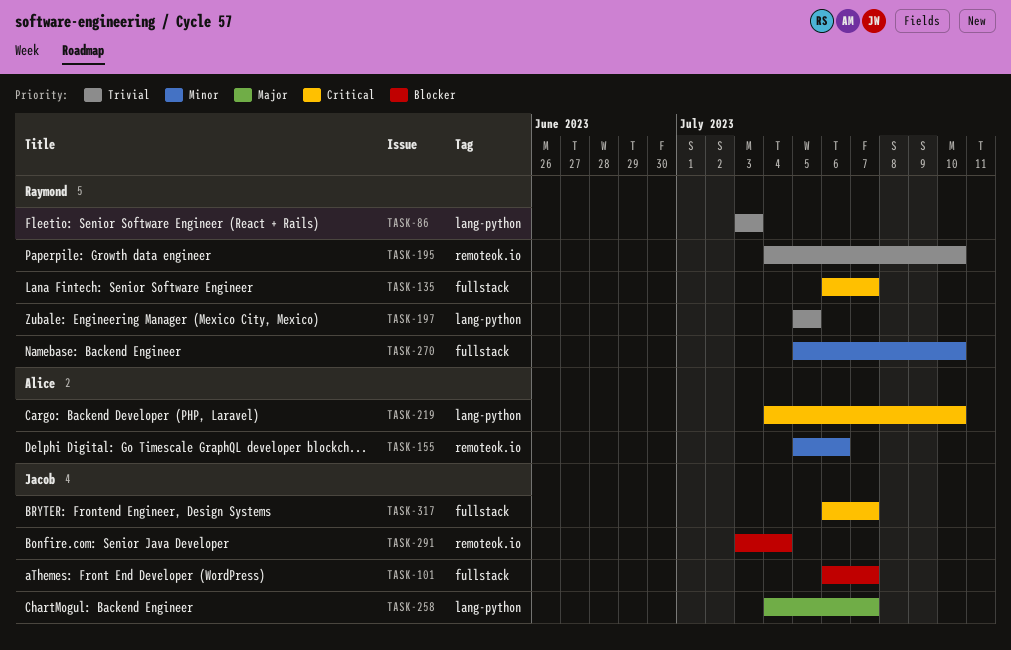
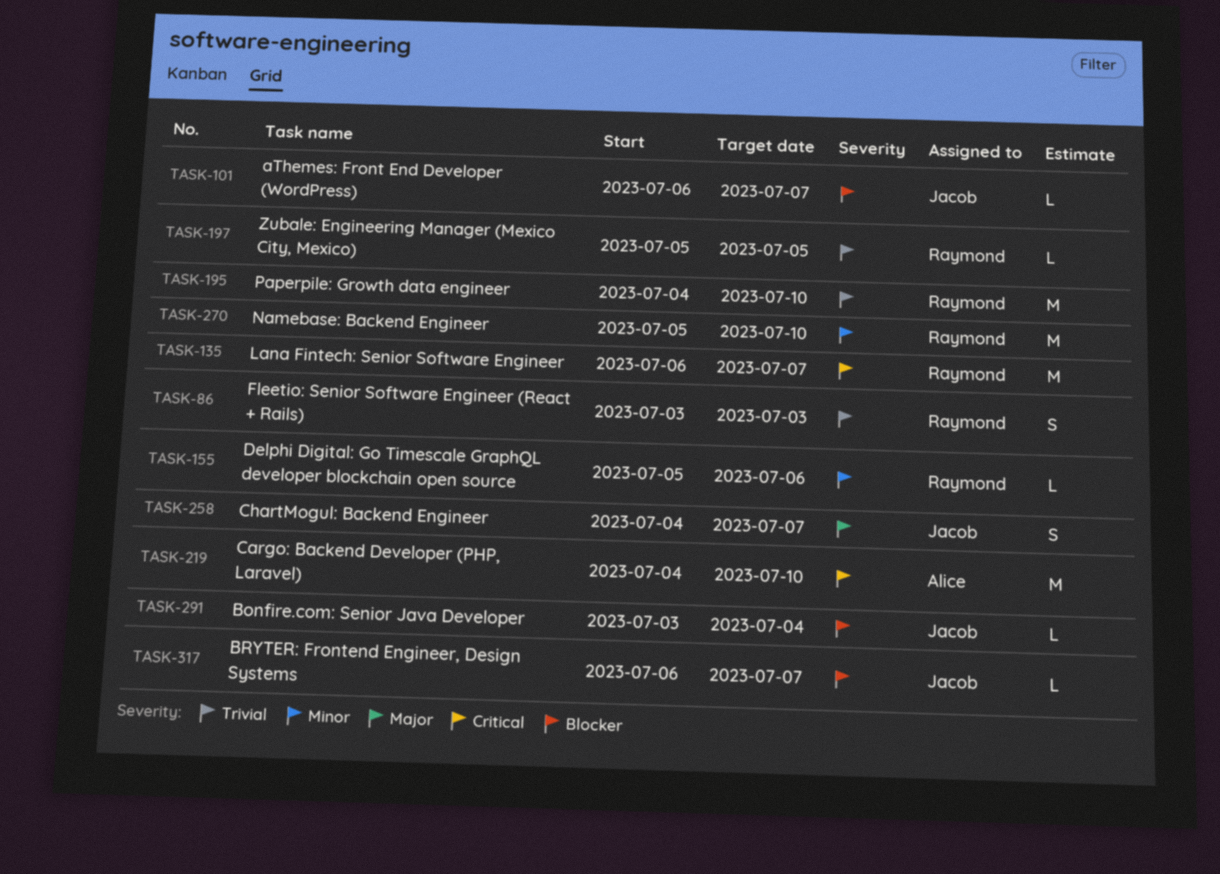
TASK-155, owner: Alice -> Raymond
TASK-317, priority: Critical -> Blocker

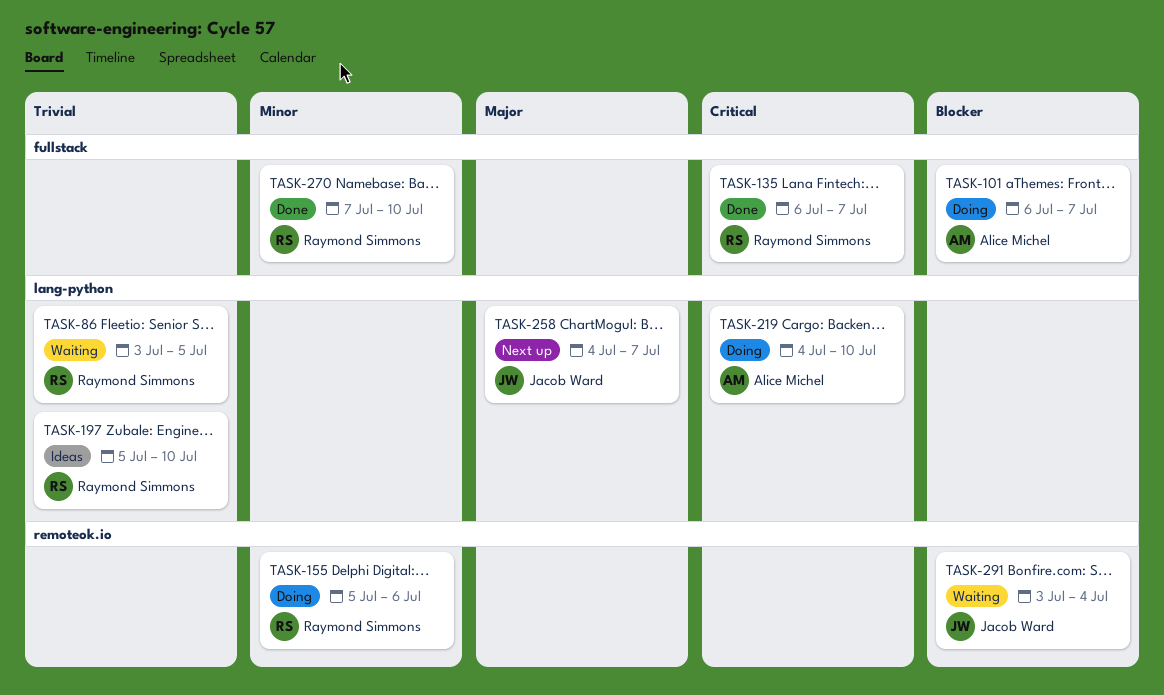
TASK-86, due: Jul 3 -> Jul 5
TASK-101, owner: Jacob Ward -> Alice Michel
TASK-195: present -> none
TASK-197, due: Jul 5 -> Jul 10
TASK-270, start: Jul 5 -> Jul 7
TASK-317: present -> none

